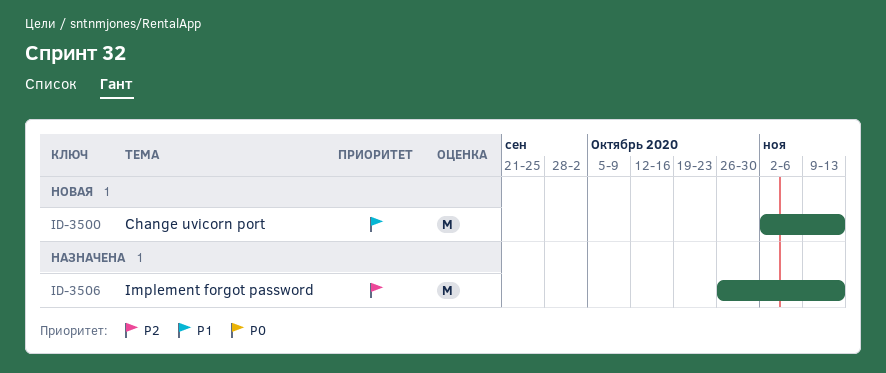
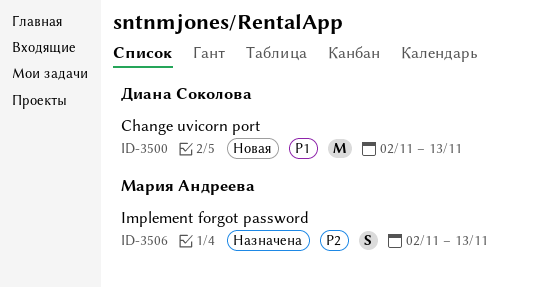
ID-3506, estimate: M -> S
ID-3506, start: Oct 26 -> Nov 2

